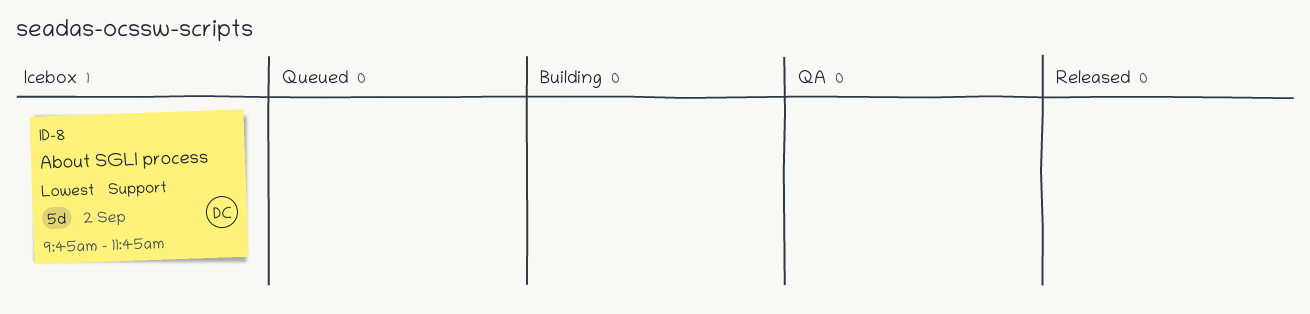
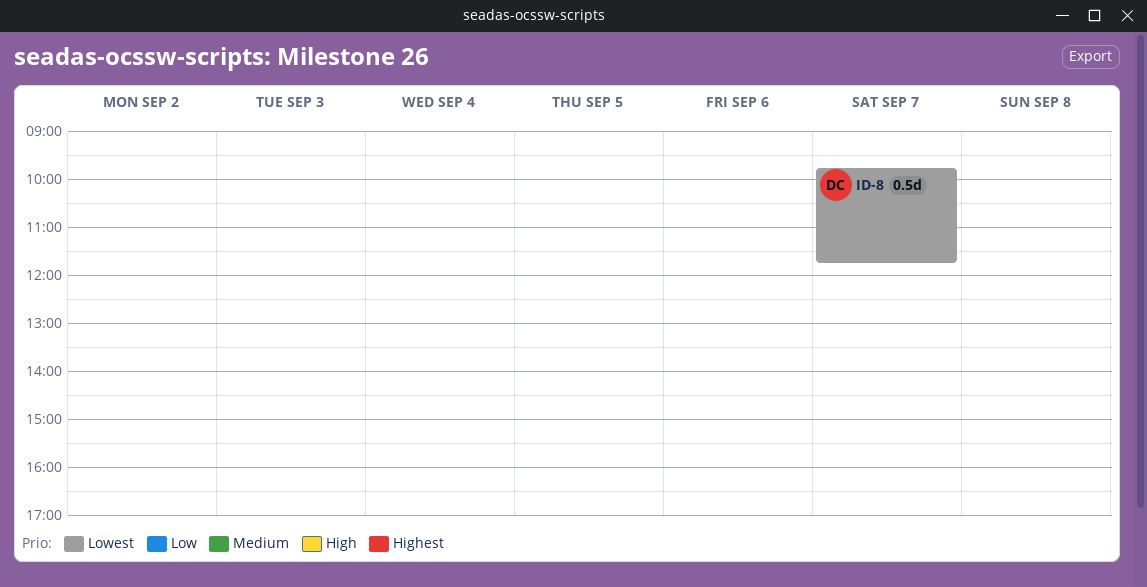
ID-8, estimate: 5d -> 0.5d
ID-8, day: Sep 2 -> Sep 7

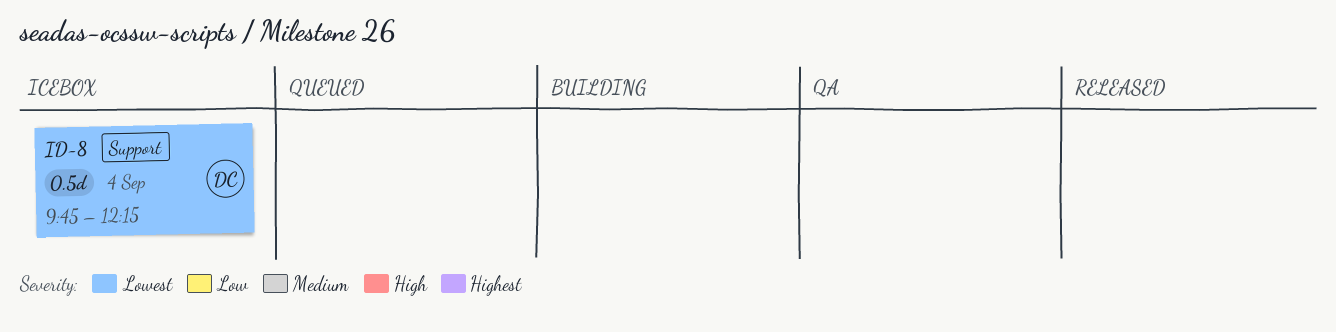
ID-8, day: Sep 7 -> Sep 4
ID-8, ends: 11:45 -> 12:15

